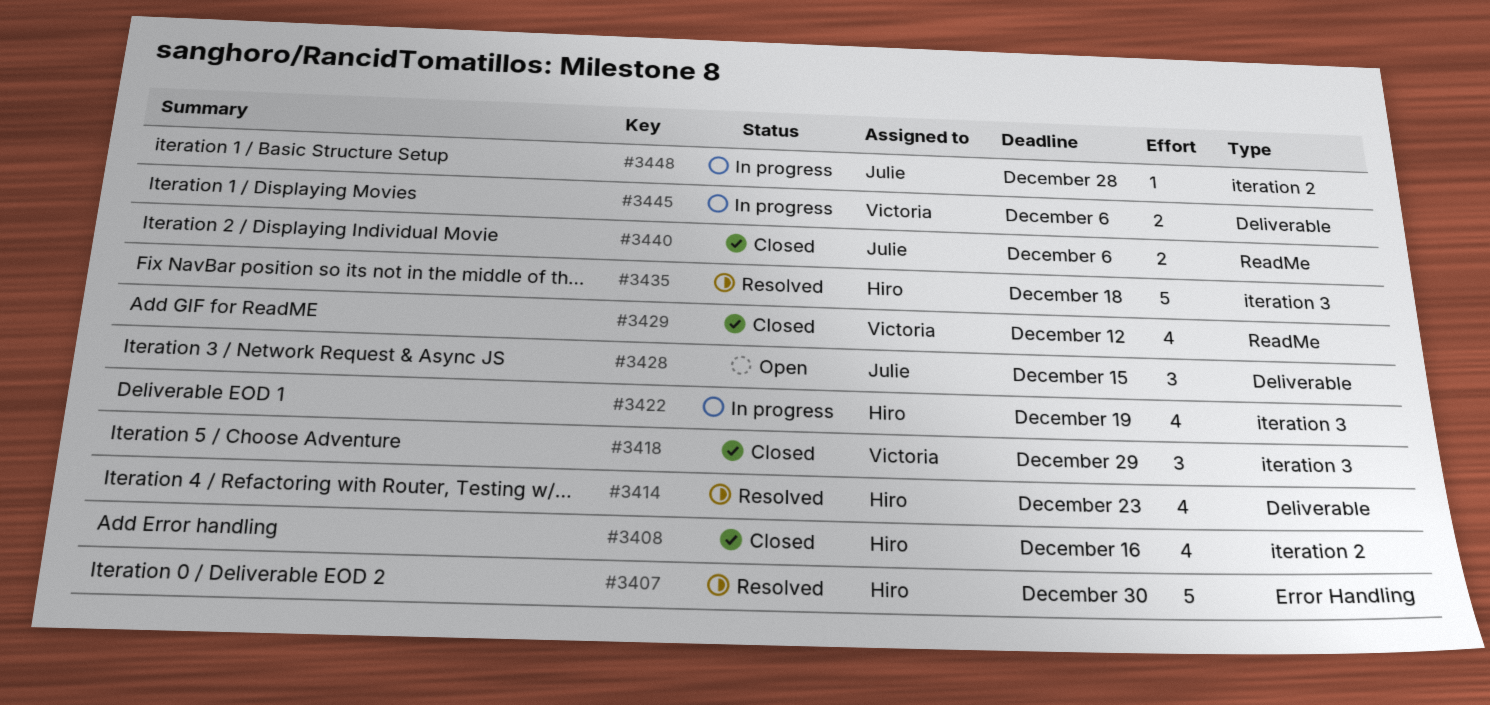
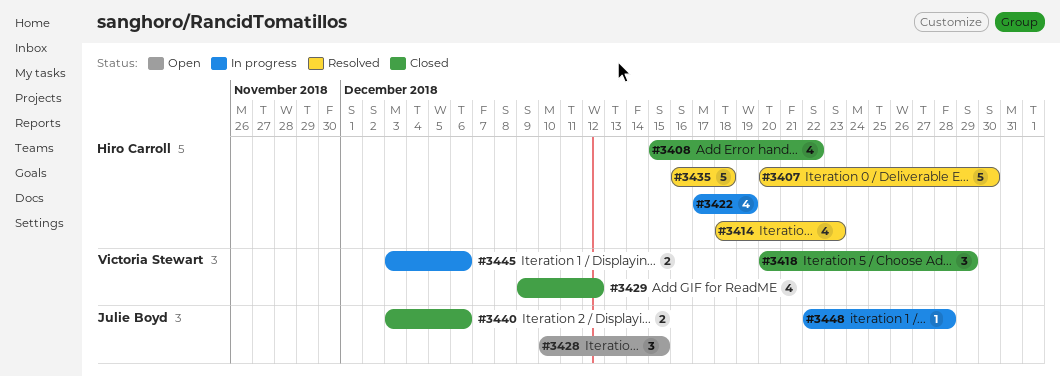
#3408, due: Dec 16 -> Dec 22

